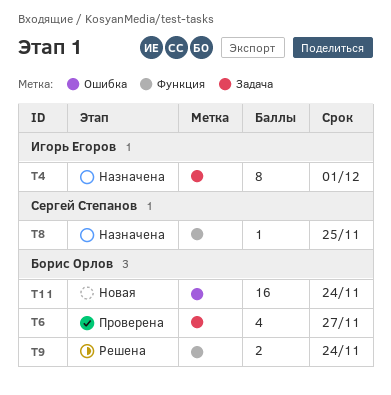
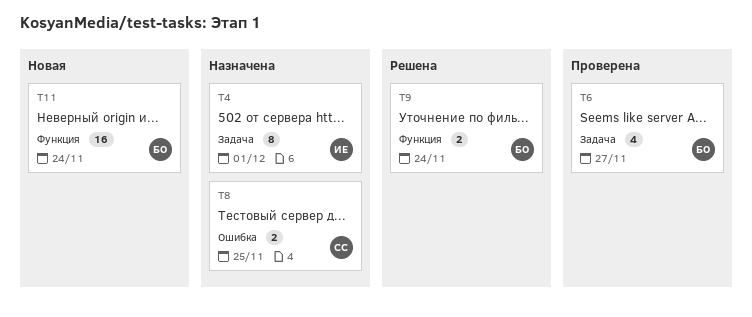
T8, label: Функция -> Ошибка
T8, estimate: 1 -> 2
T11, label: Ошибка -> Функция

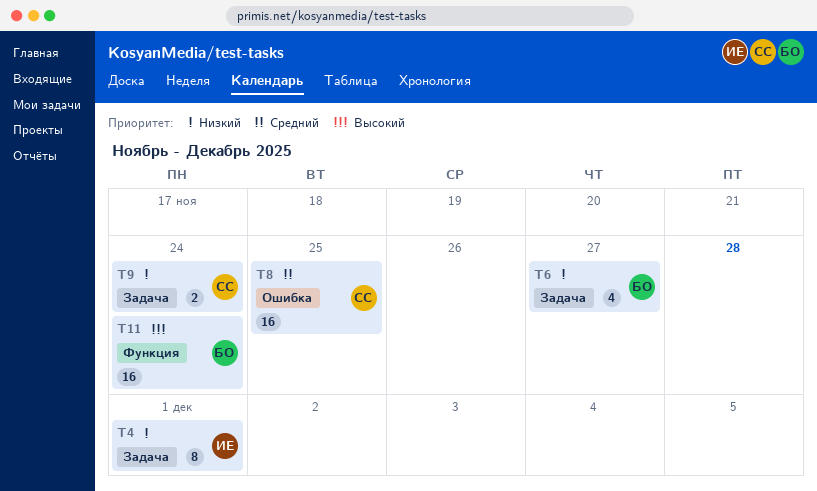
T8, estimate: 2 -> 16
T9, owner: БО -> СС
T9, label: Функция -> Задача

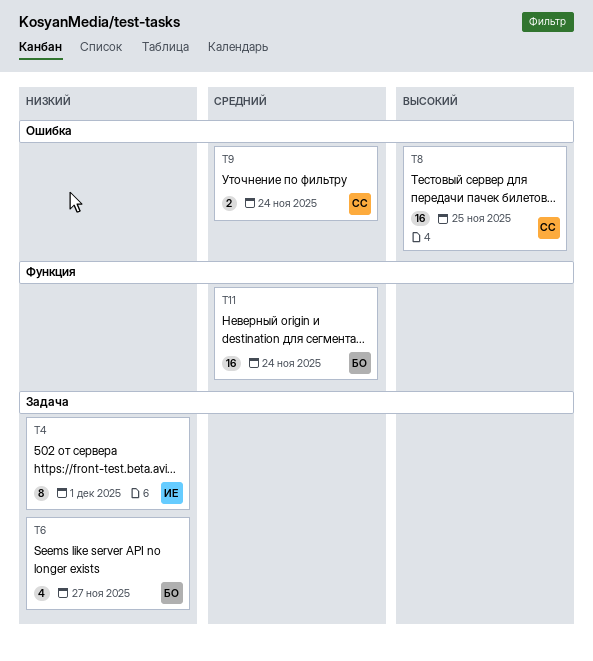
T8, priority: Средний -> Высокий
T9, priority: Низкий -> Средний
T9, label: Задача -> Ошибка
T11, priority: Высокий -> Средний

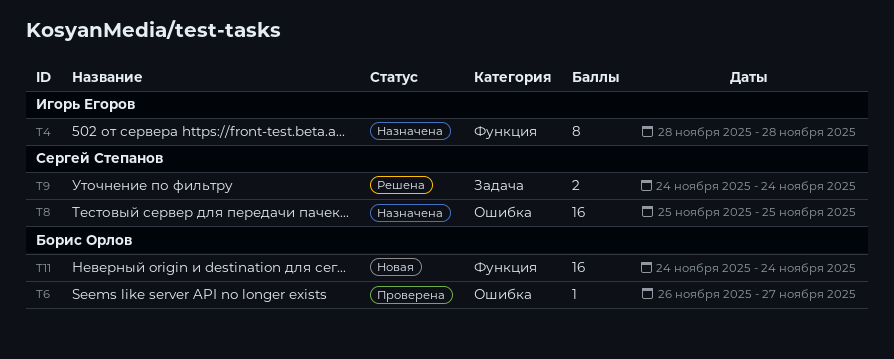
T4, label: Задача -> Функция
T4, due: Dec 1 -> Nov 28
T6, label: Задача -> Ошибка
T6, estimate: 4 -> 1
T9, label: Ошибка -> Задача

